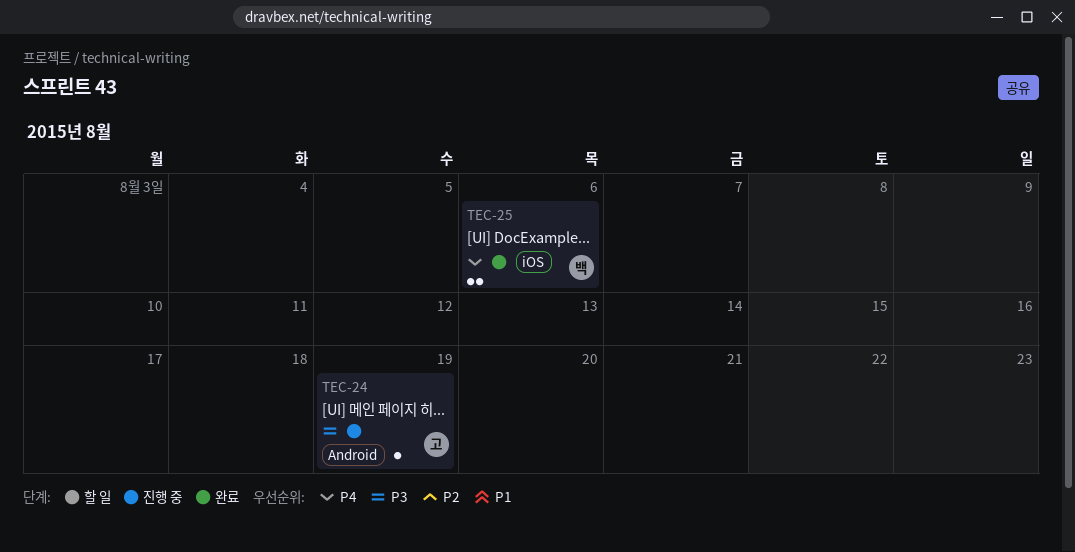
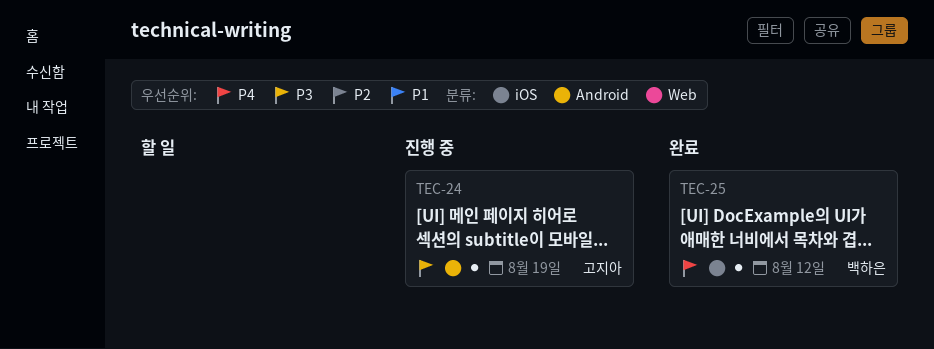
TEC-25, estimate: 2 -> 1
TEC-25, due: Aug 6 -> Aug 12

